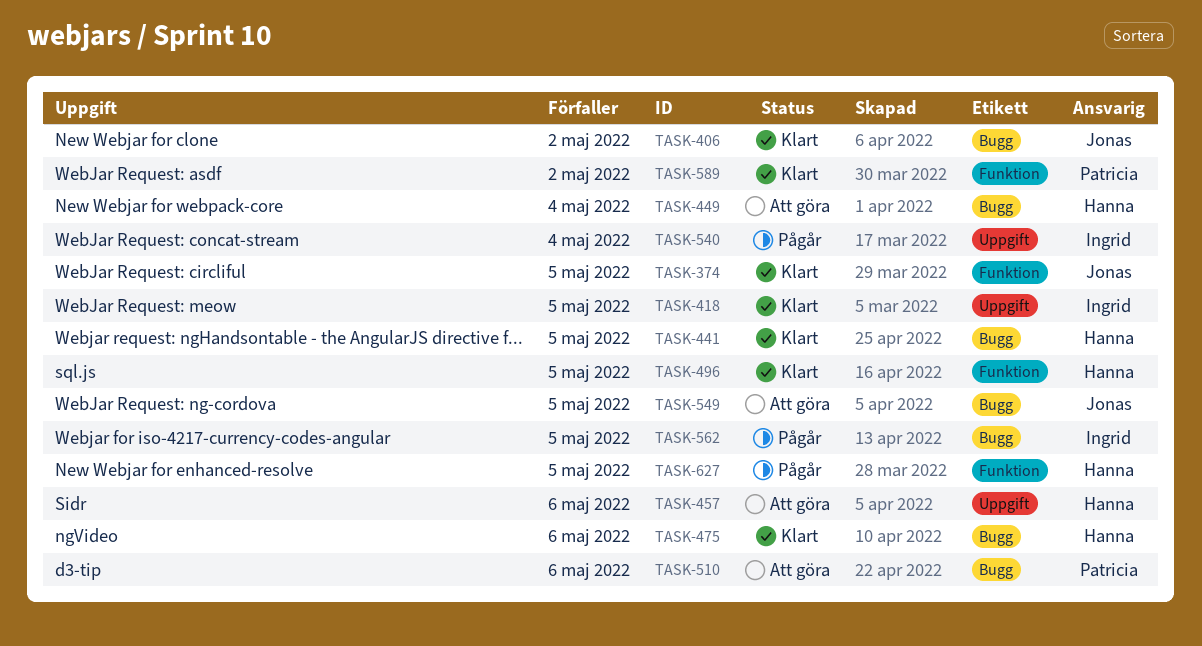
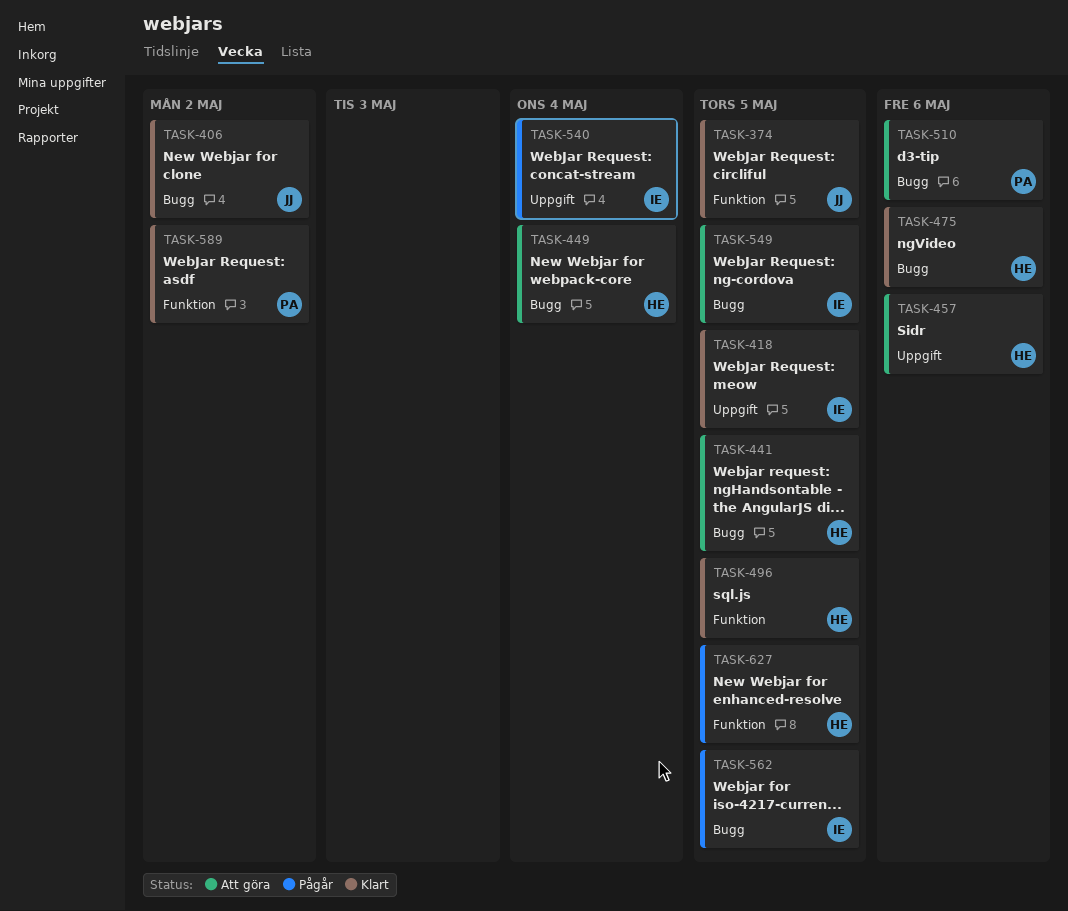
TASK-441, status: Klart -> Att göra
TASK-549, owner: Jonas -> Ingrid

